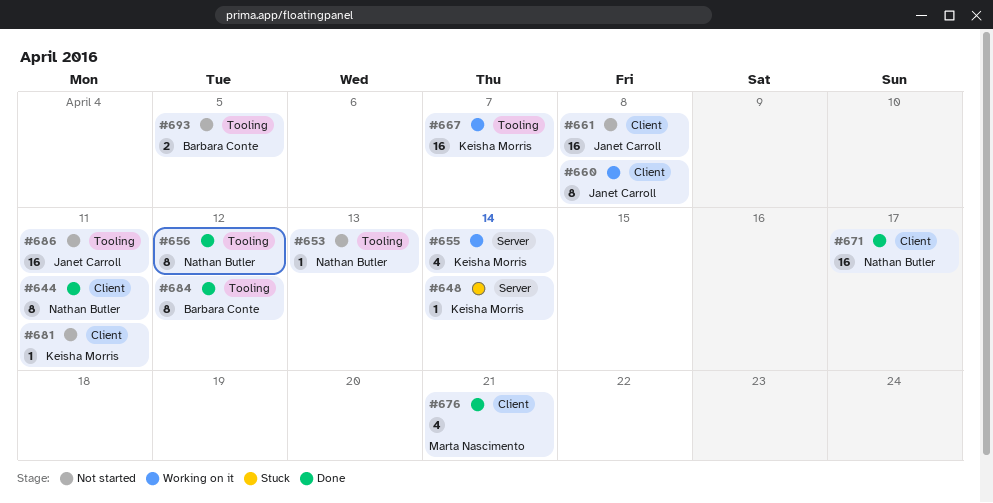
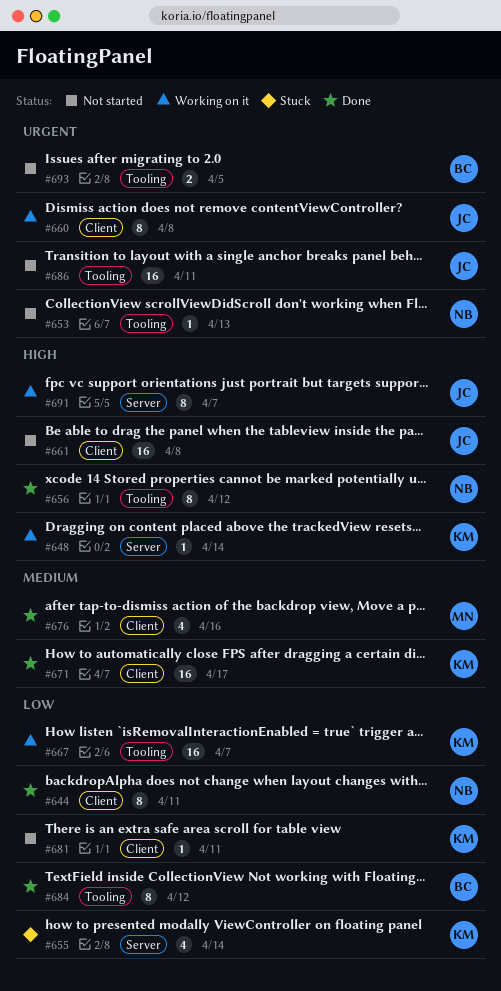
#648, status: Stuck -> Working on it
#655, status: Working on it -> Stuck
#671, owner: Nathan Butler -> Keisha Morris
#676, due: Apr 21 -> Apr 16
#691: none -> present

